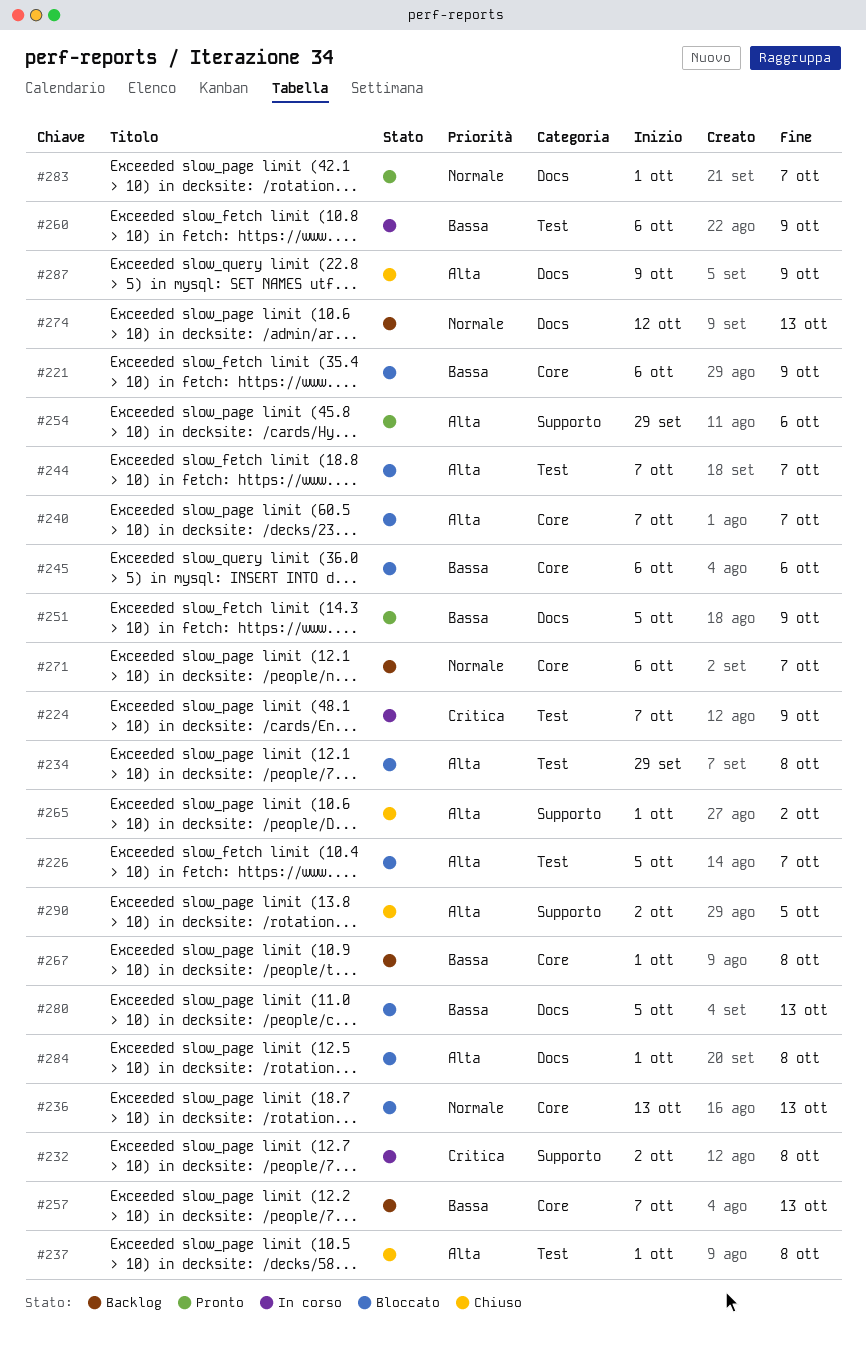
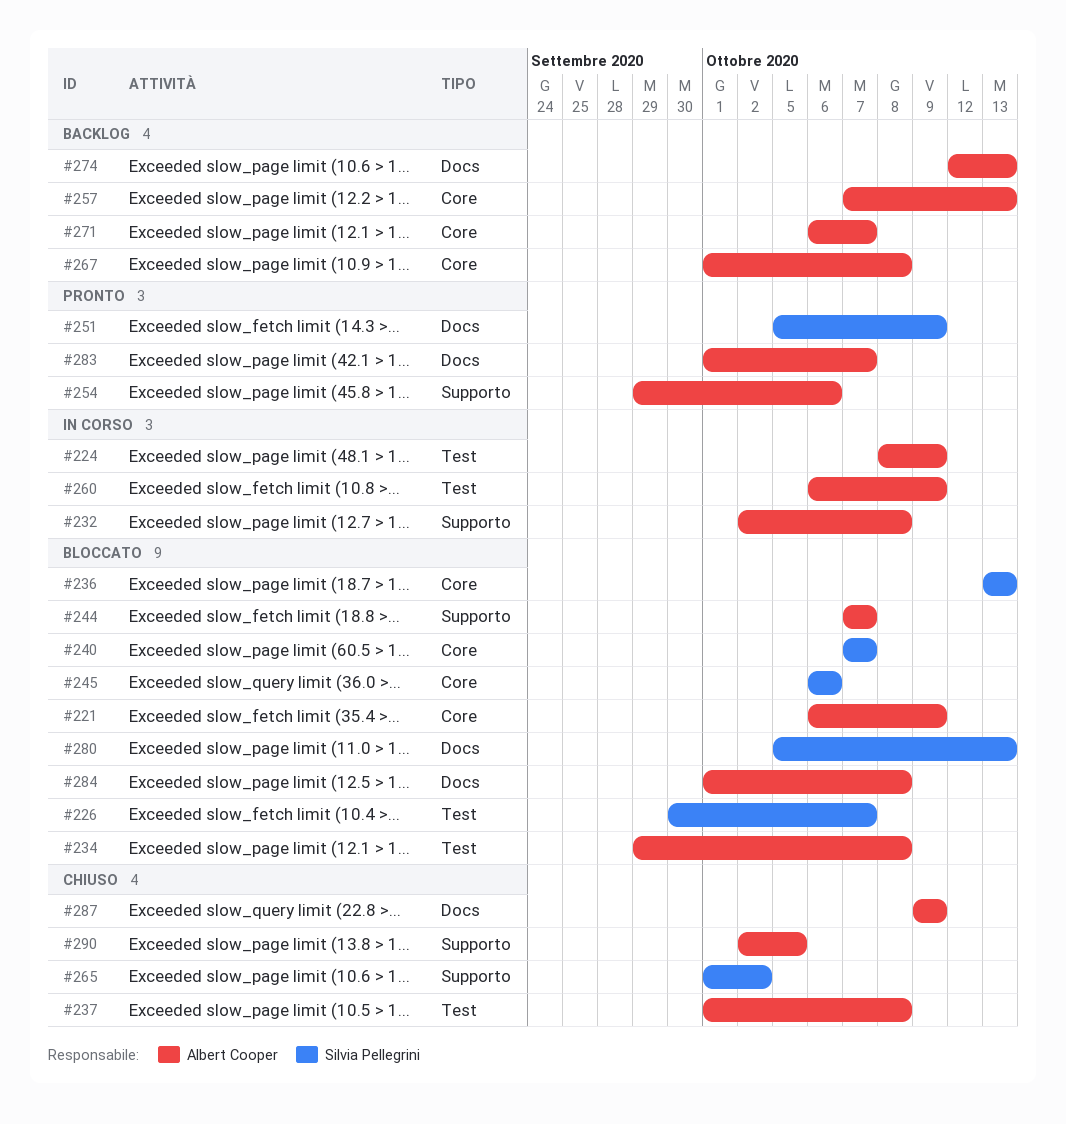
#224, start: Oct 7 -> Oct 8
#226, start: Oct 5 -> Sep 30
#244, label: Test -> Supporto

